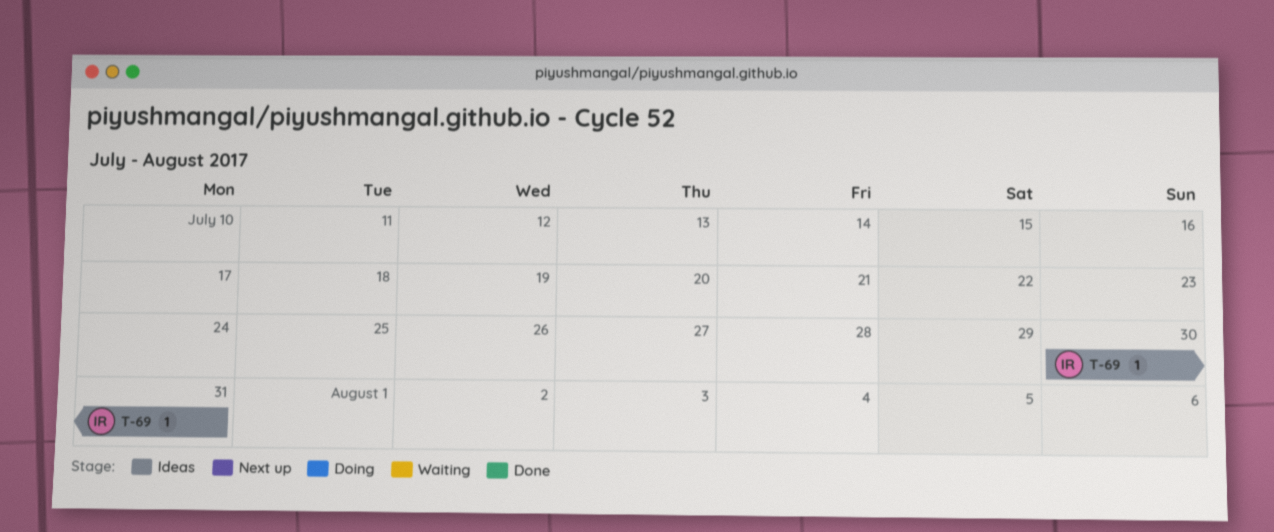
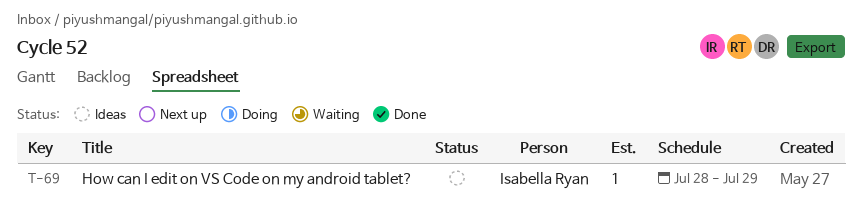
T-69, start: Jul 30 -> Jul 28
T-69, due: Jul 31 -> Jul 29

